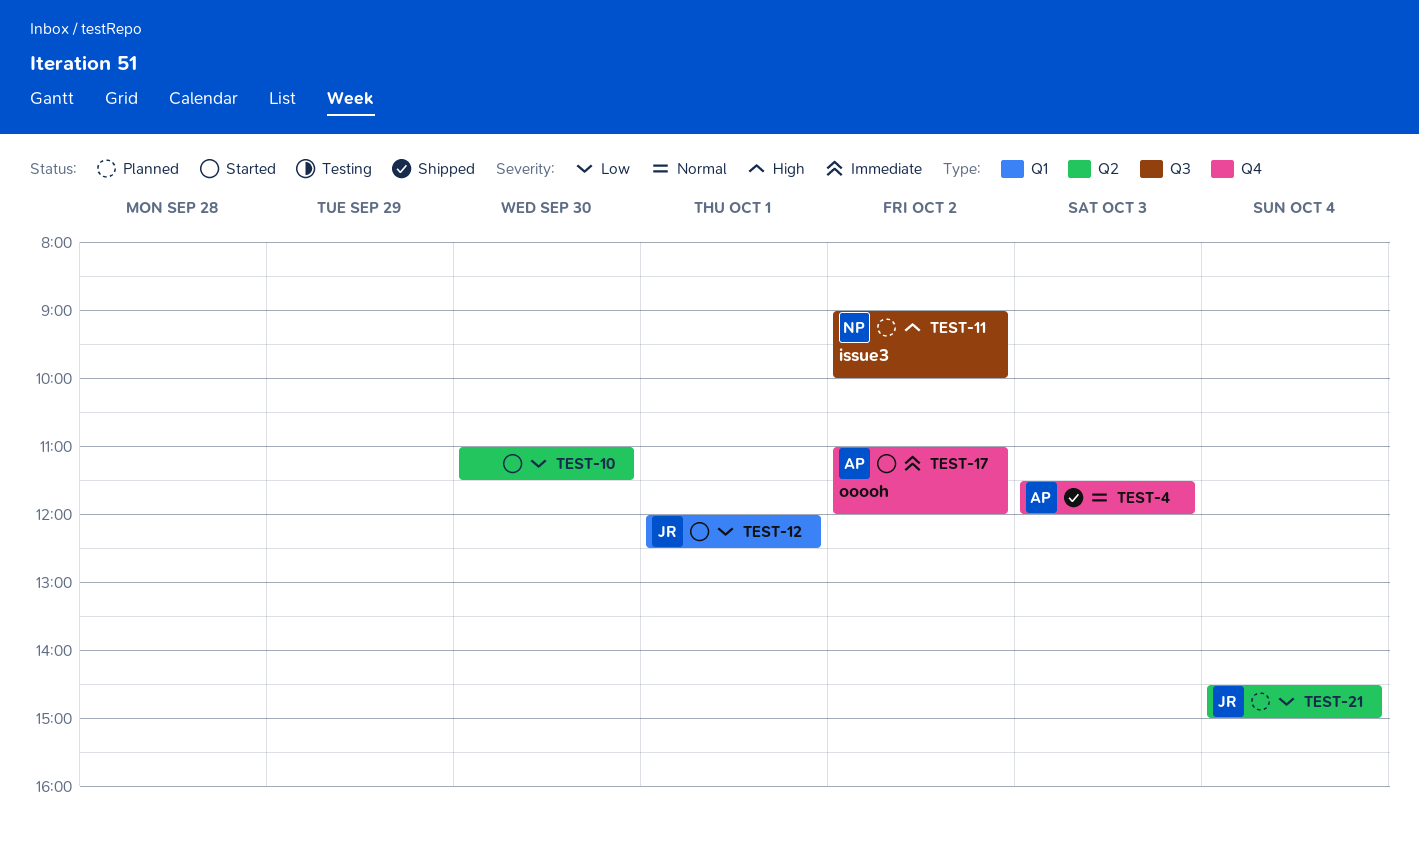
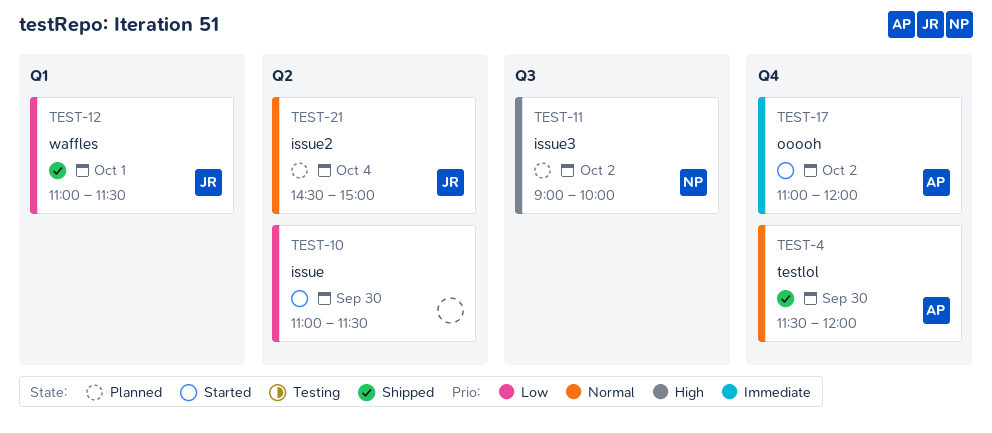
TEST-4, day: Oct 3 -> Sep 30
TEST-12, status: Started -> Shipped
TEST-12, begins: 12:00 -> 11:00
TEST-12, ends: 12:30 -> 11:30
TEST-21, priority: Low -> Normal

